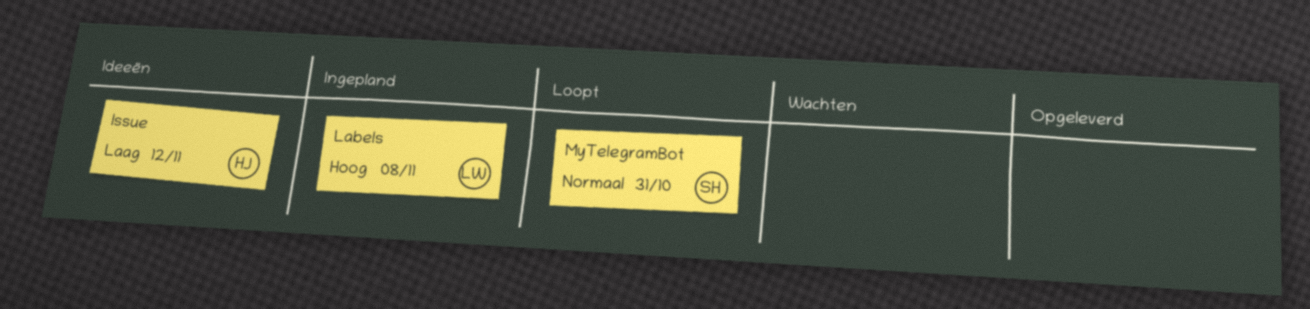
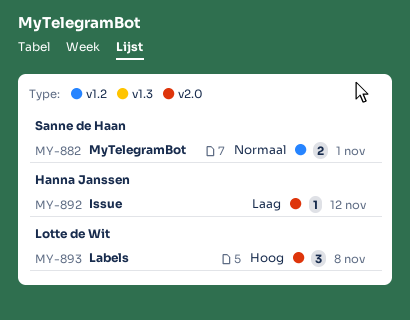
MyTelegramBot, due: Oct 31 -> Nov 1

